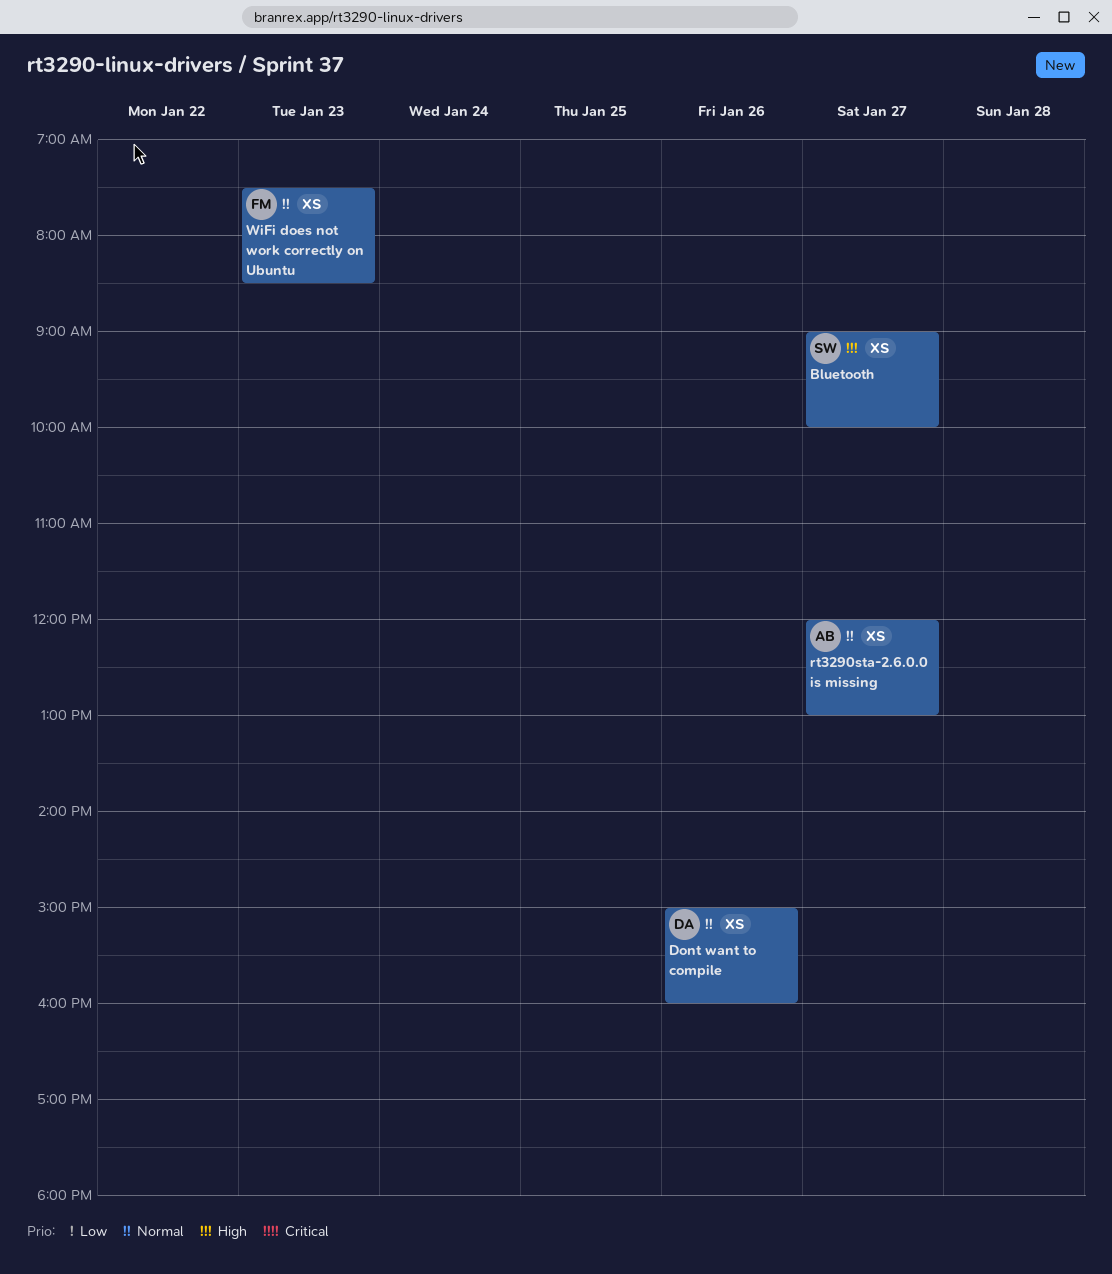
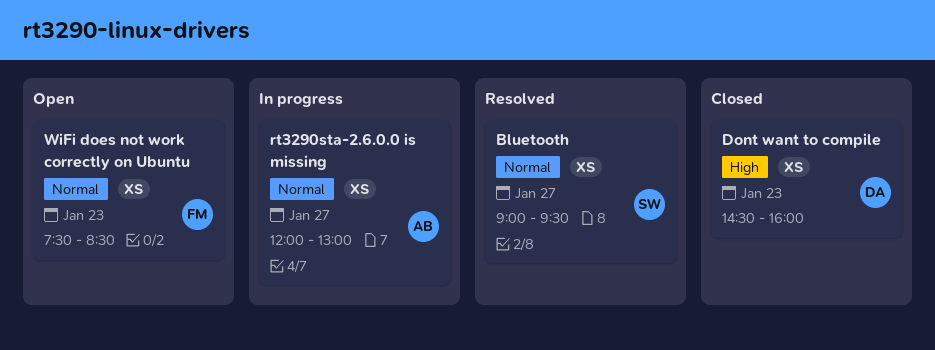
Bluetooth, priority: High -> Normal
Bluetooth, ends: 10:00 -> 09:30
Dont want to compile, priority: Normal -> High
Dont want to compile, day: Jan 26 -> Jan 23
Dont want to compile, begins: 15:00 -> 14:30

